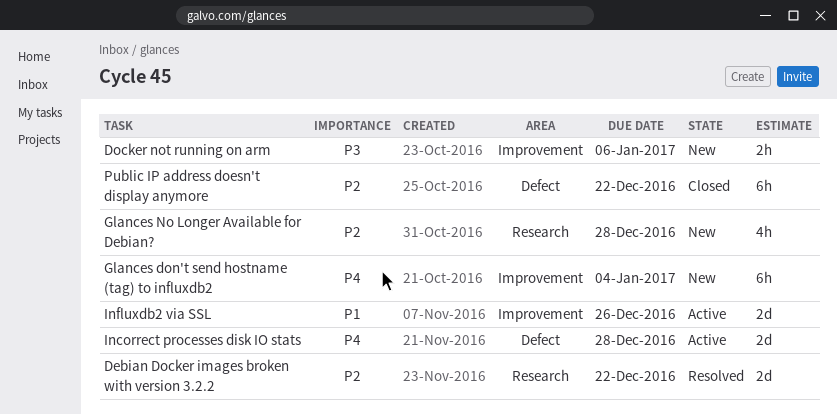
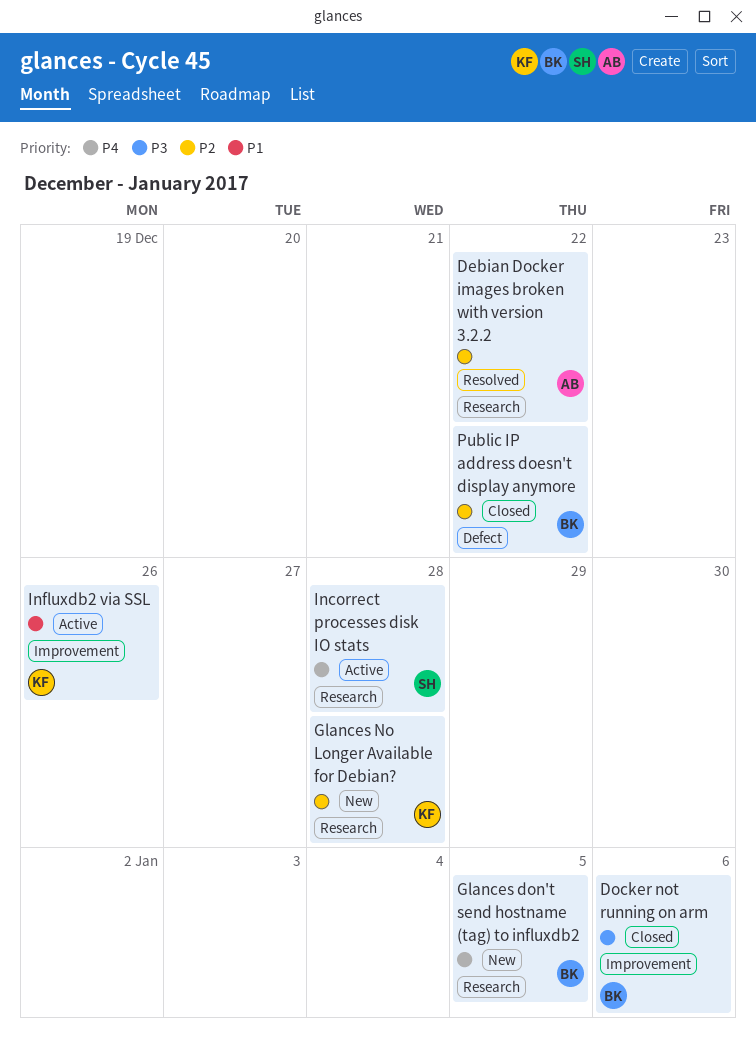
Docker not running on arm, status: New -> Closed
Glances don't send hostname (tag) to influxdb2, label: Improvement -> Research
Glances don't send hostname (tag) to influxdb2, due: Jan 4 -> Jan 5
Incorrect processes disk IO stats, label: Defect -> Research

